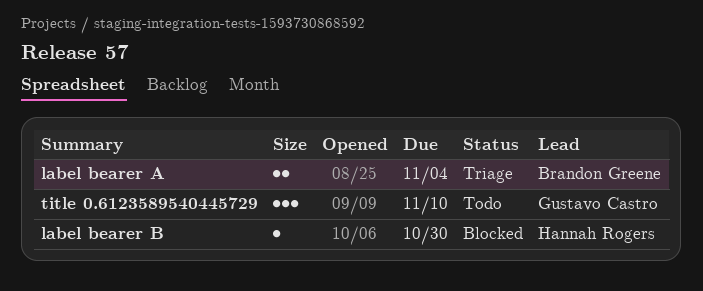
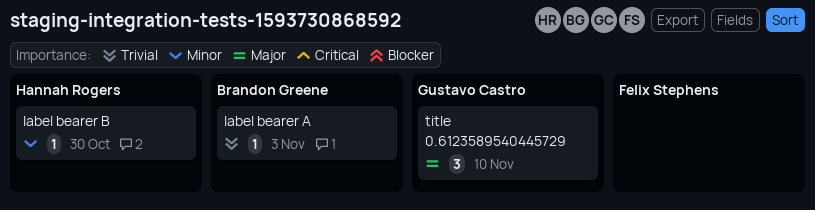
label bearer A, estimate: 2 -> 1
label bearer A, due: Nov 4 -> Nov 3

